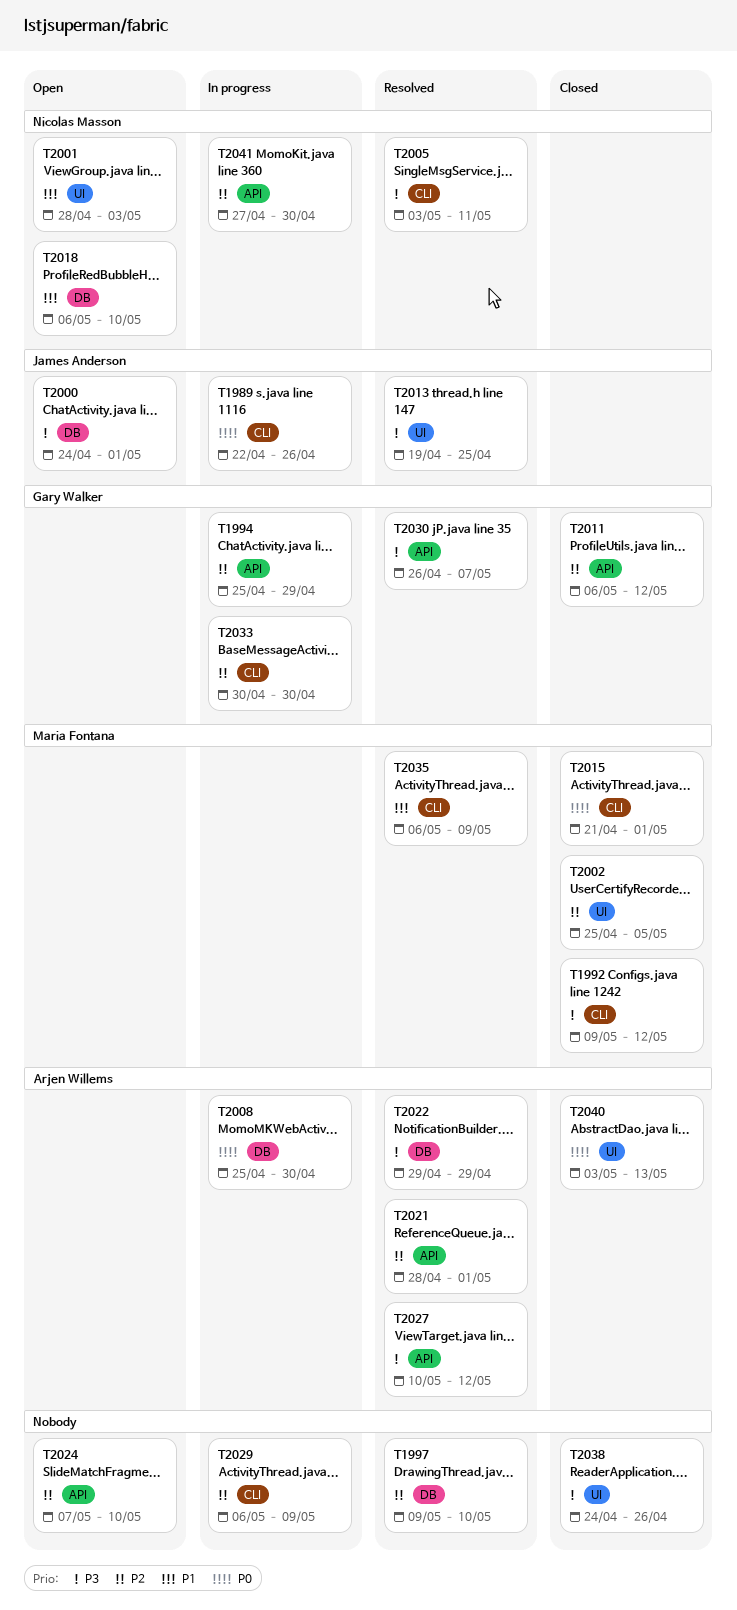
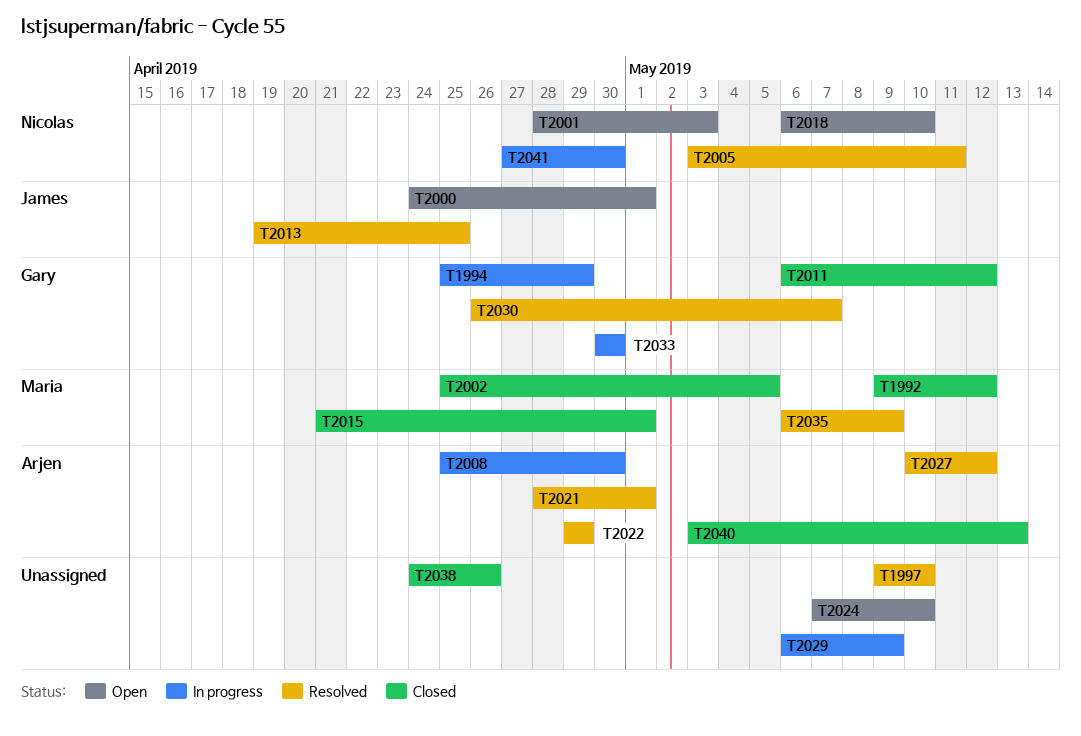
T1989: present -> none

